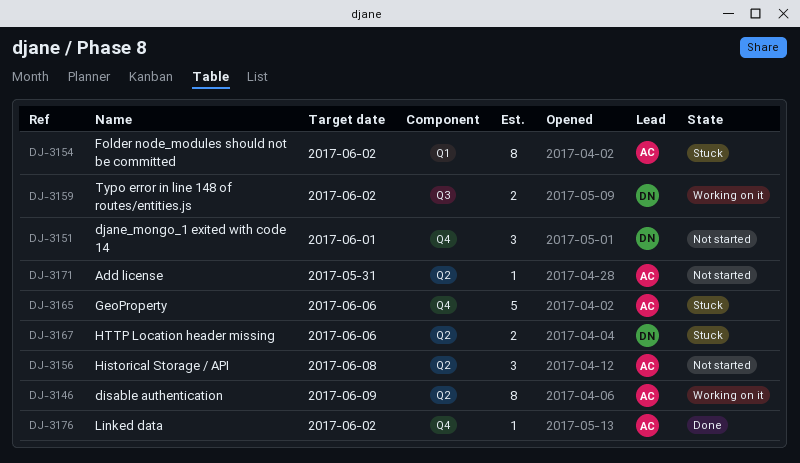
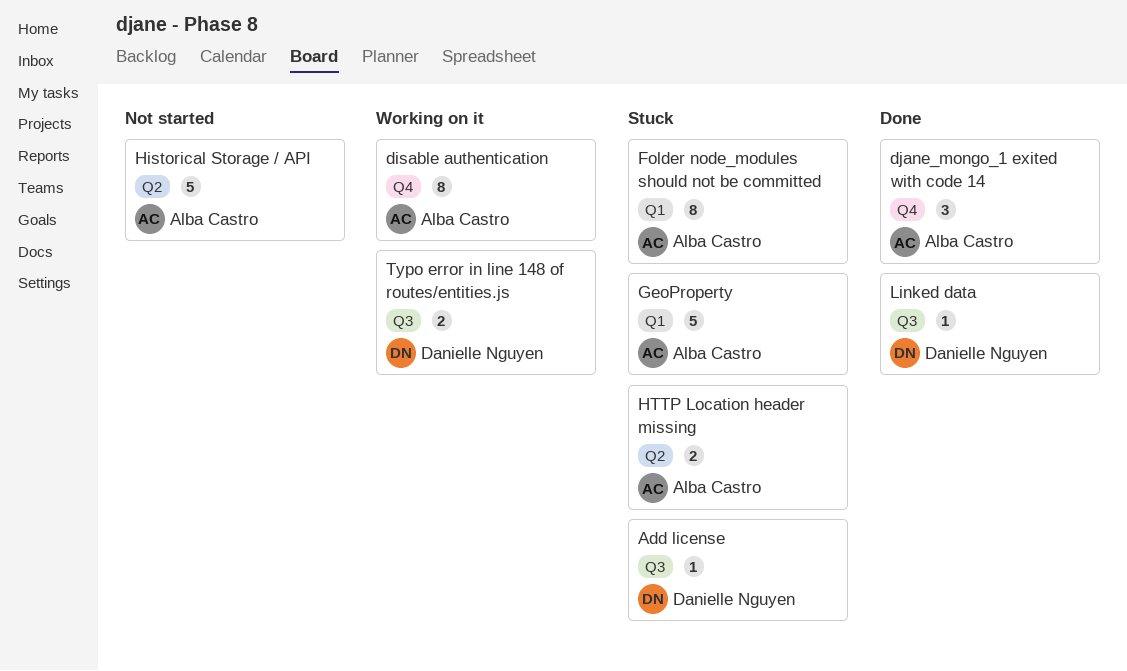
Add license, status: Not started -> Stuck
Add license, owner: Alba Castro -> Danielle Nguyen
Add license, label: Q2 -> Q3
disable authentication, label: Q2 -> Q4
djane_mongo_1 exited with code 14, status: Not started -> Done
djane_mongo_1 exited with code 14, owner: Danielle Nguyen -> Alba Castro
GeoProperty, label: Q4 -> Q1
Historical Storage / API, estimate: 3 -> 5
HTTP Location header missing, owner: Danielle Nguyen -> Alba Castro
Linked data, owner: Alba Castro -> Danielle Nguyen
Linked data, label: Q4 -> Q3

